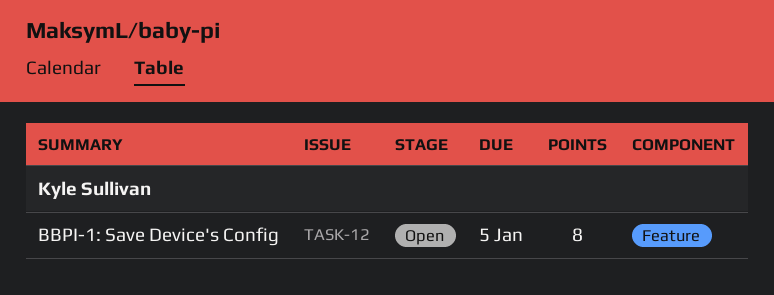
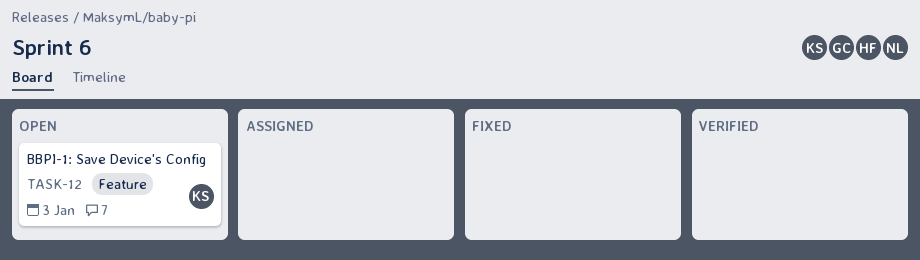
TASK-12, due: Jan 5 -> Jan 3

